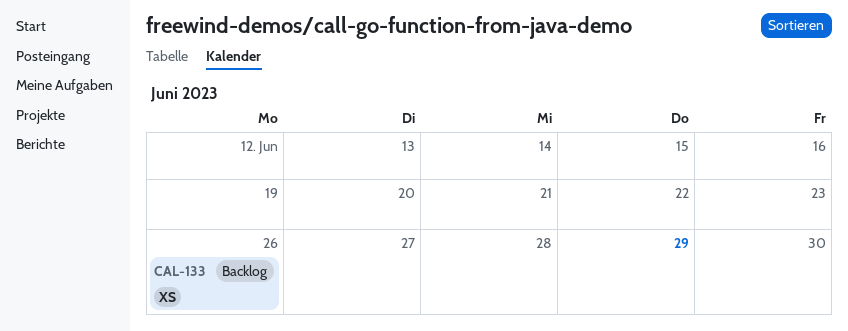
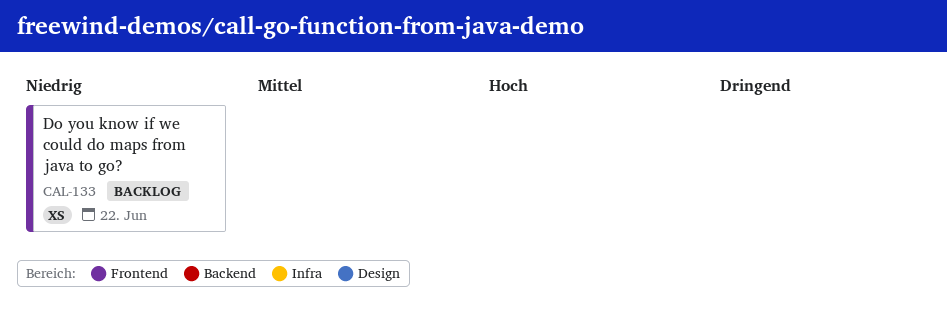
CAL-133, due: Jun 26 -> Jun 22

